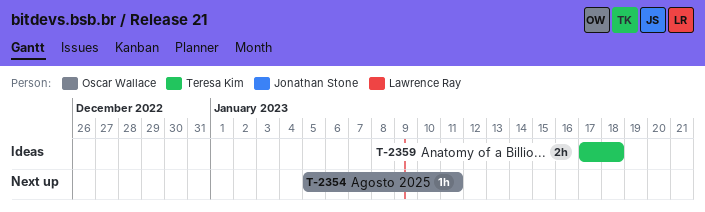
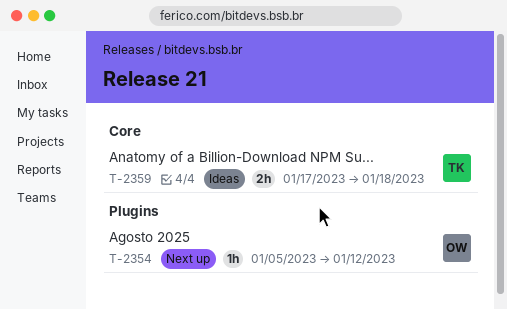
T-2354, due: Jan 11 -> Jan 12

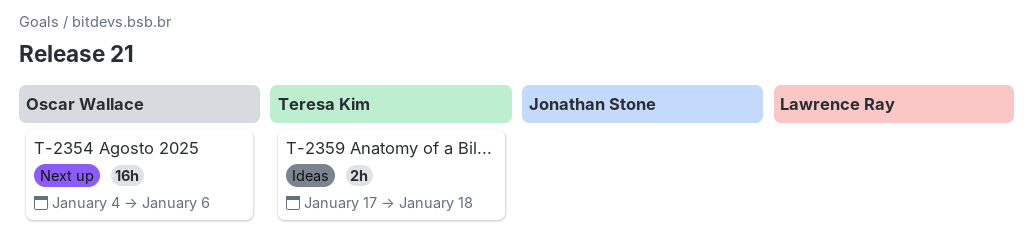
T-2354, estimate: 1h -> 16h
T-2354, start: Jan 5 -> Jan 4
T-2354, due: Jan 12 -> Jan 6

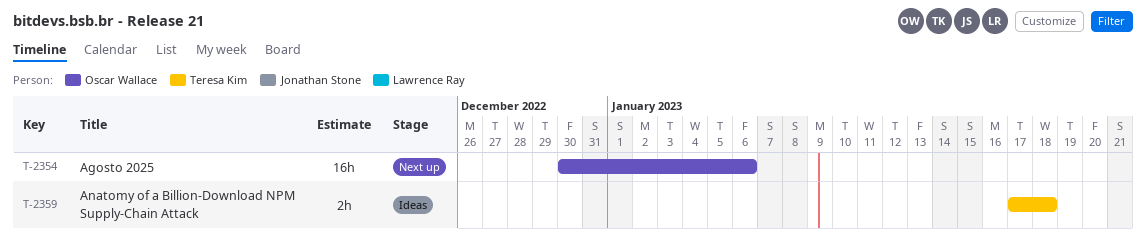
T-2354, start: Jan 4 -> Dec 30

